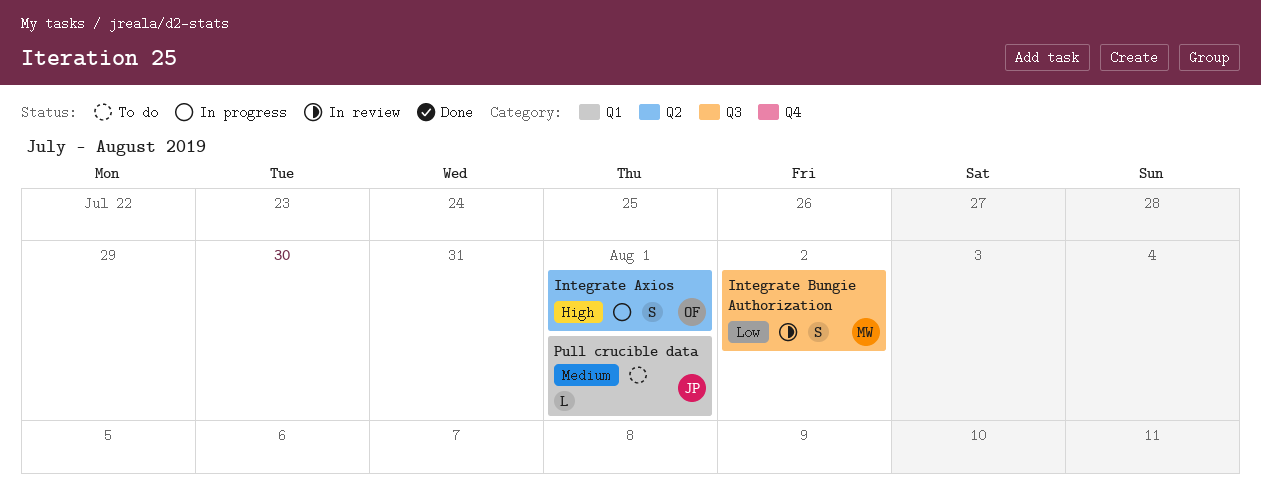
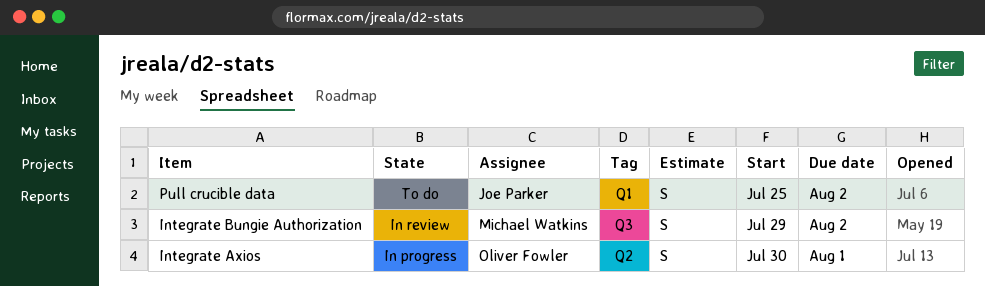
Pull crucible data, estimate: L -> S
Pull crucible data, due: Aug 1 -> Aug 2

